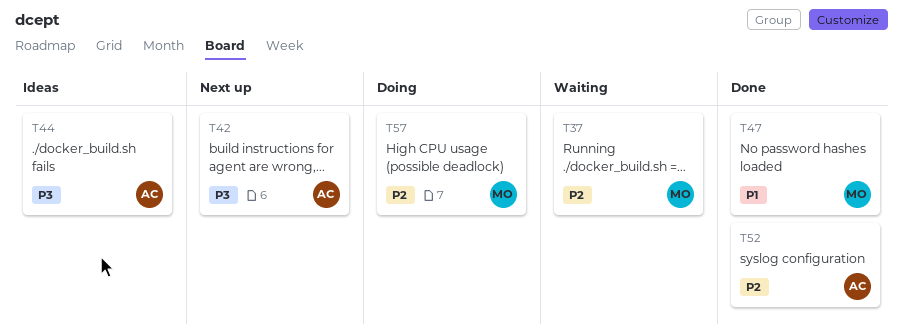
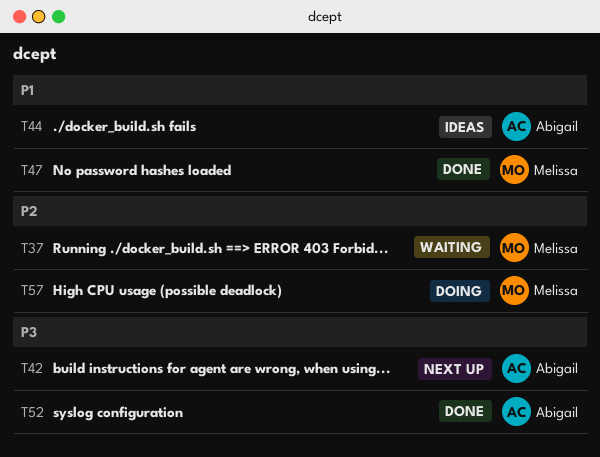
T44, priority: P3 -> P1
T52, priority: P2 -> P3

